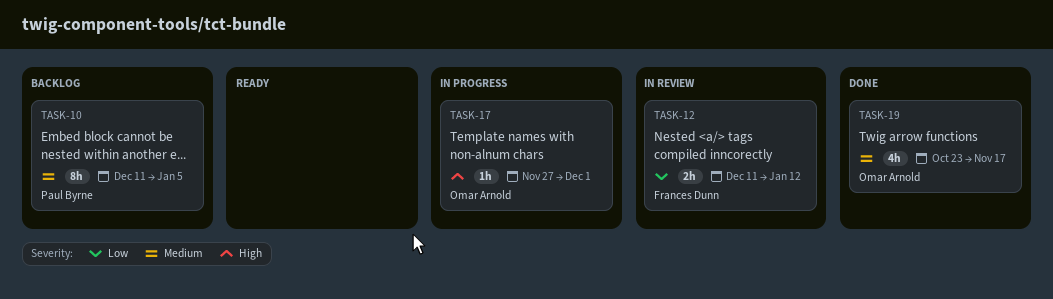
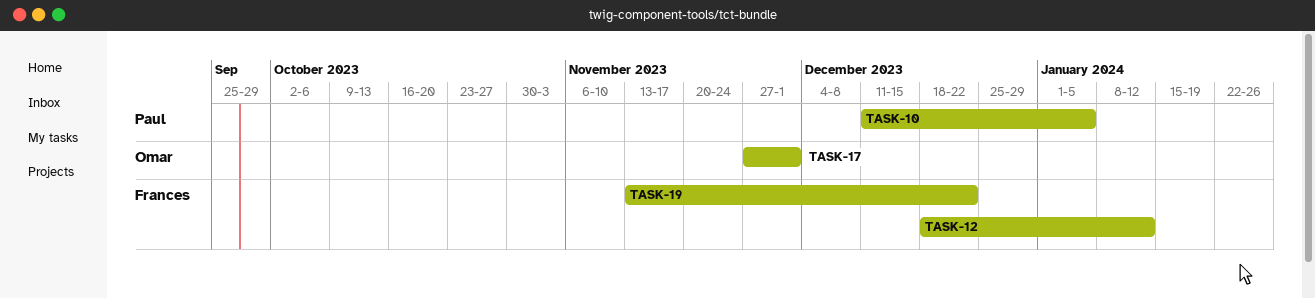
TASK-12, start: Dec 11 -> Dec 18
TASK-19, owner: Omar Arnold -> Frances Dunn
TASK-19, start: Oct 23 -> Nov 13
TASK-19, due: Nov 17 -> Dec 22

